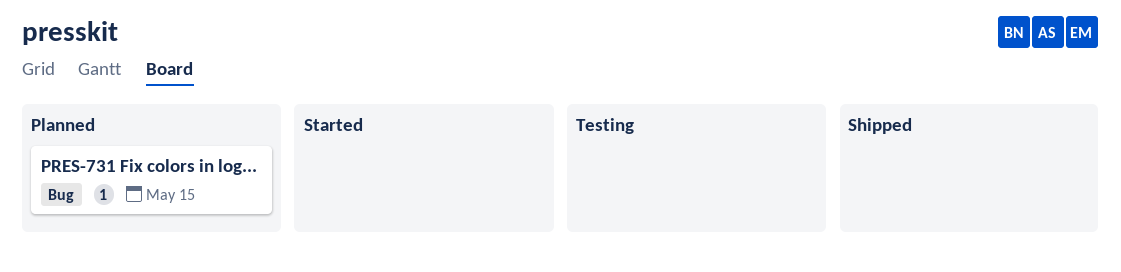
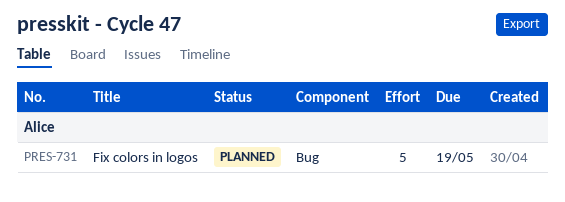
PRES-731, estimate: 1 -> 5
PRES-731, due: May 15 -> May 19

